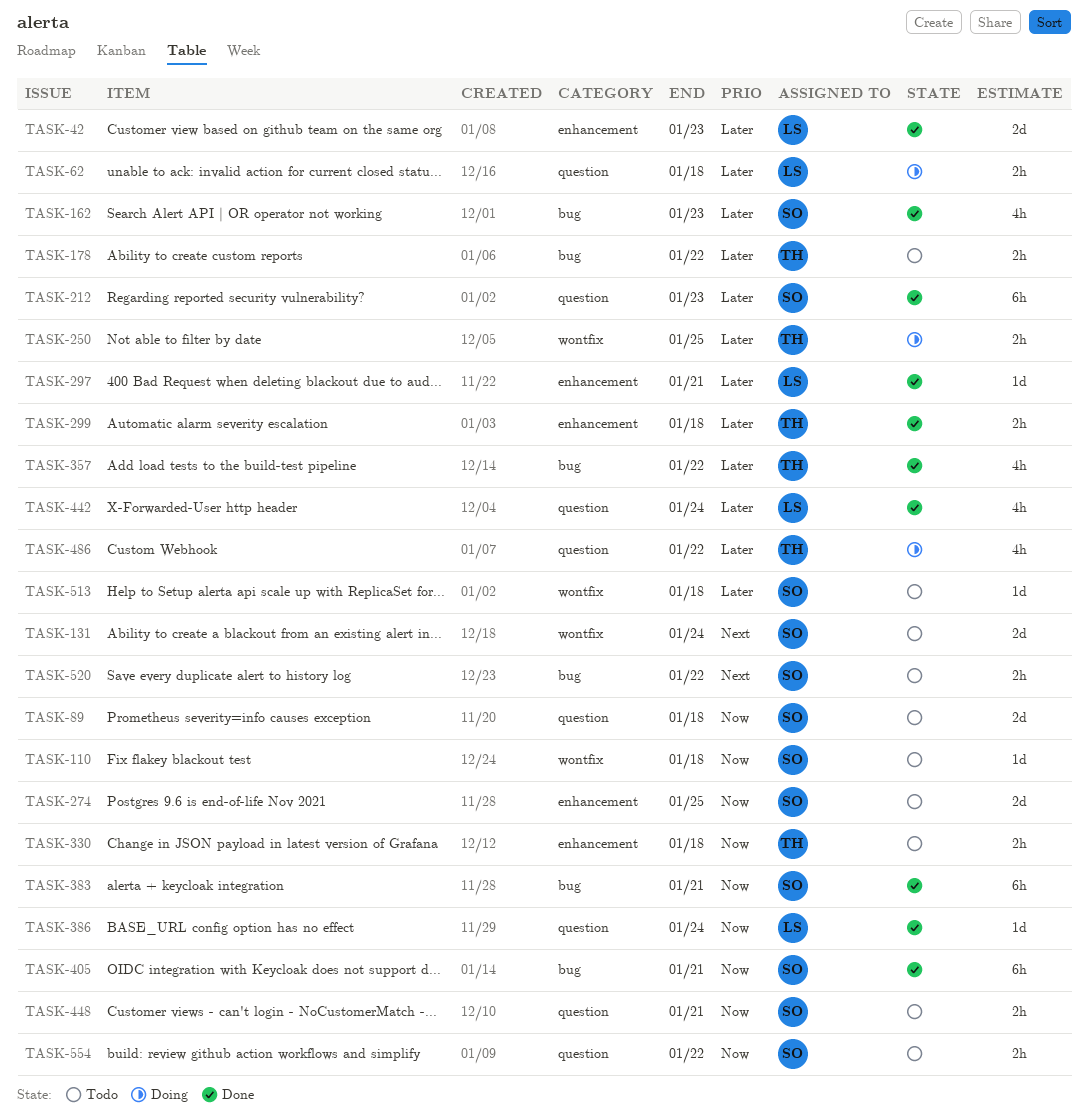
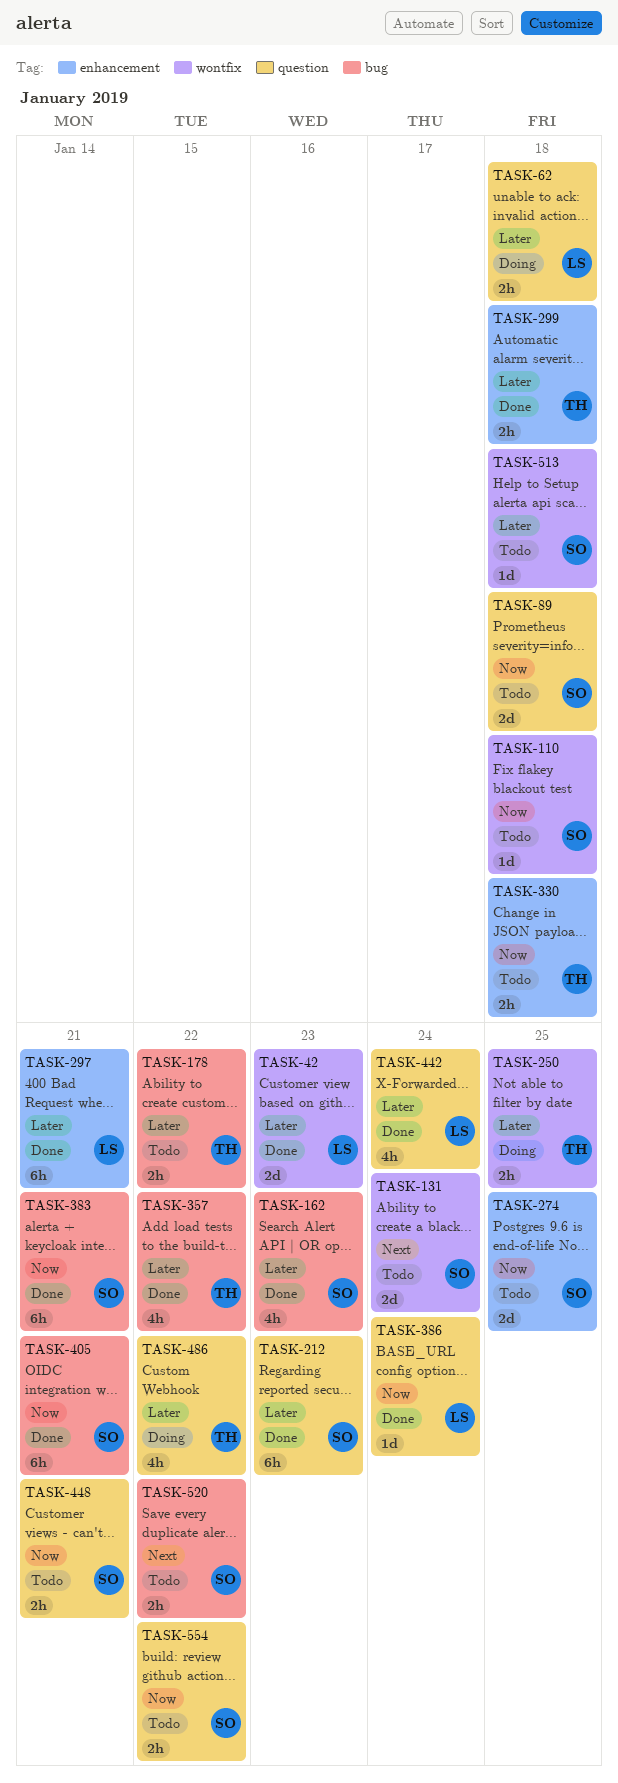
TASK-42, label: enhancement -> wontfix
TASK-297, estimate: 1d -> 6h

